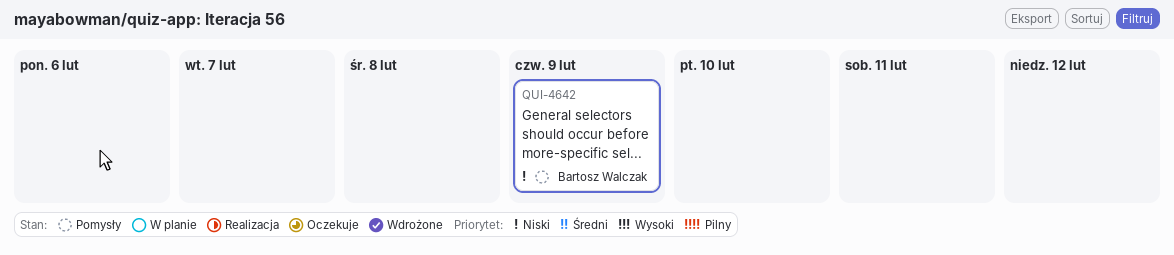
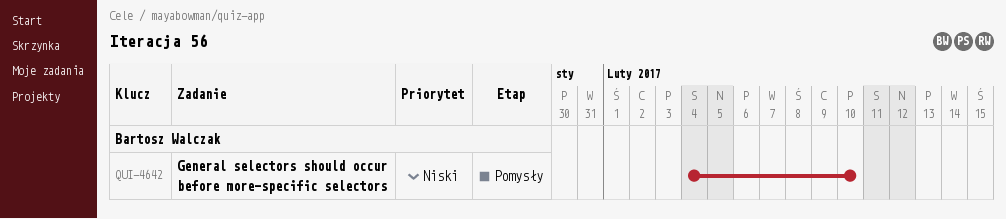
QUI-4642, due: Feb 9 -> Feb 10

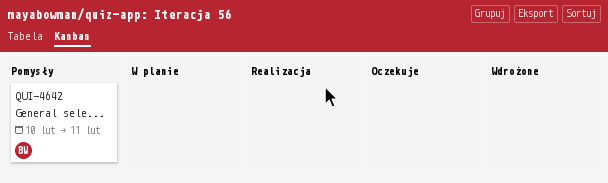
QUI-4642, start: Feb 4 -> Feb 10
QUI-4642, due: Feb 10 -> Feb 11

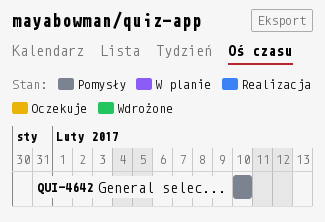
QUI-4642, due: Feb 11 -> Feb 10

